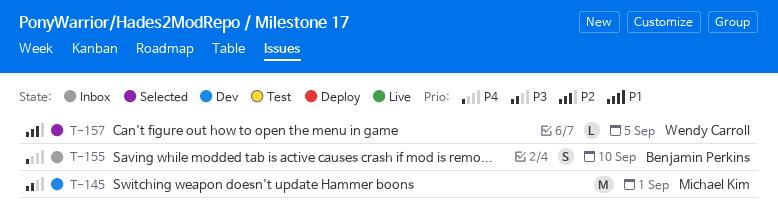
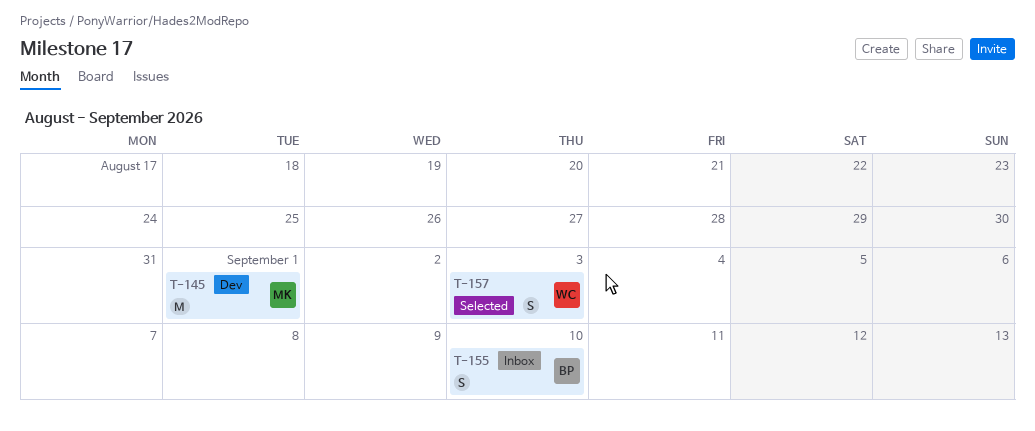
T-157, estimate: L -> S
T-157, due: Sep 5 -> Sep 3

